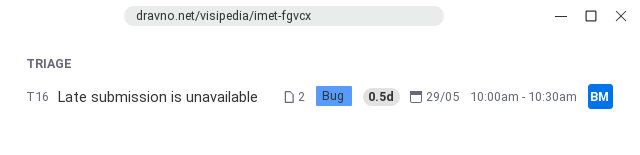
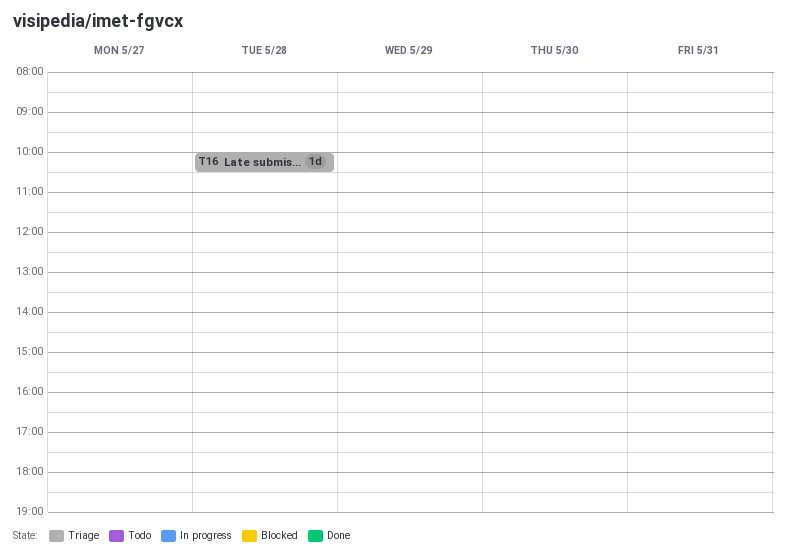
T16, estimate: 0.5d -> 1d
T16, day: May 29 -> May 28

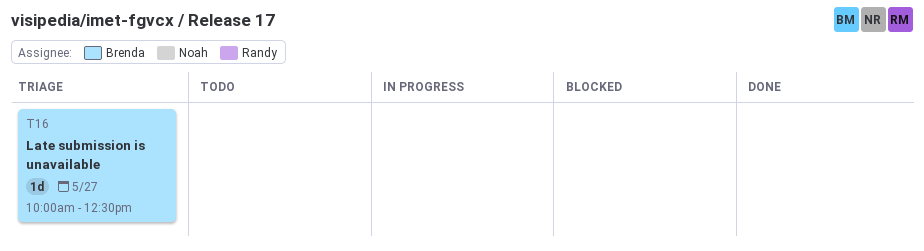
T16, day: May 28 -> May 27
T16, ends: 10:30 -> 12:30

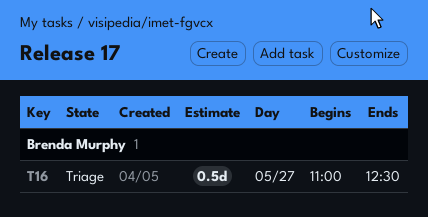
T16, estimate: 1d -> 0.5d
T16, begins: 10:00 -> 11:00

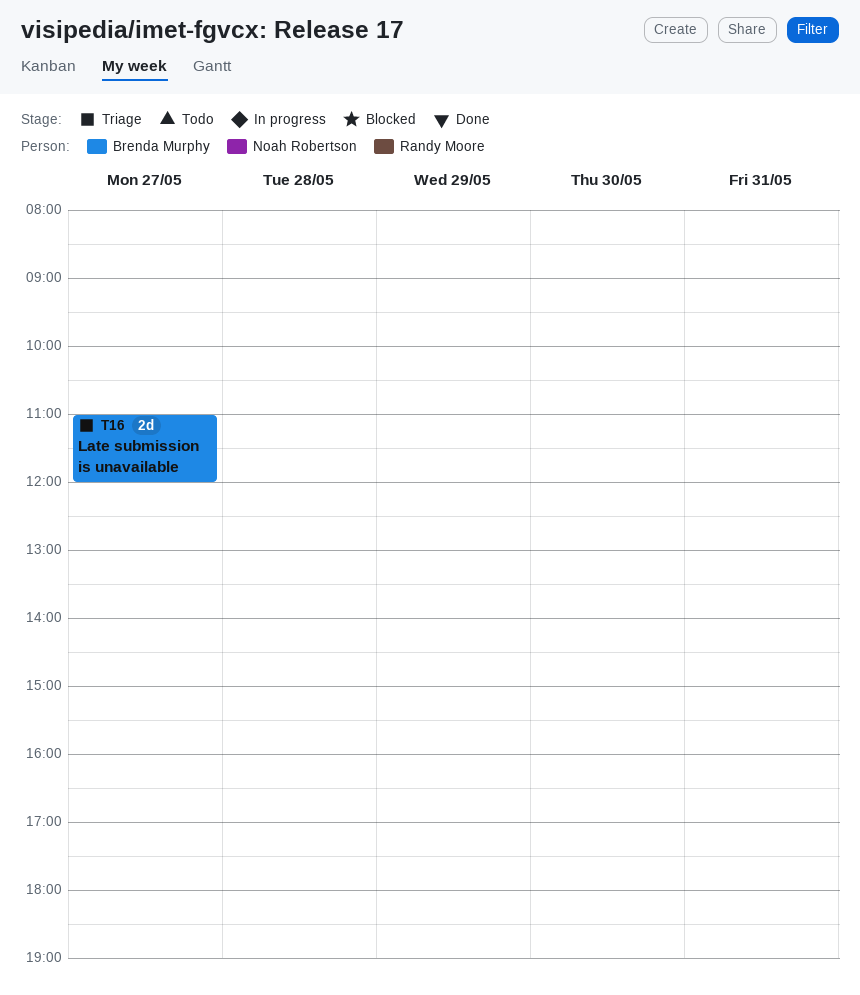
T16, estimate: 0.5d -> 2d
T16, ends: 12:30 -> 12:00

